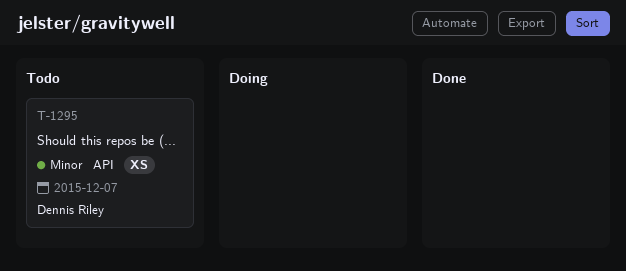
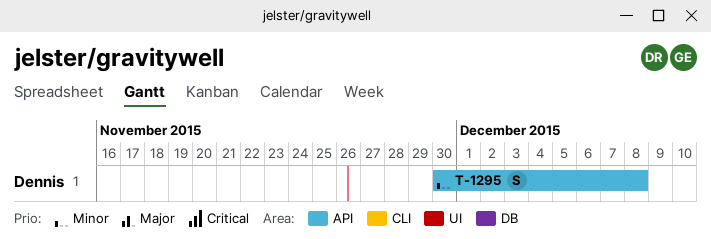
T-1295, estimate: XS -> S
T-1295, due: Dec 7 -> Dec 8

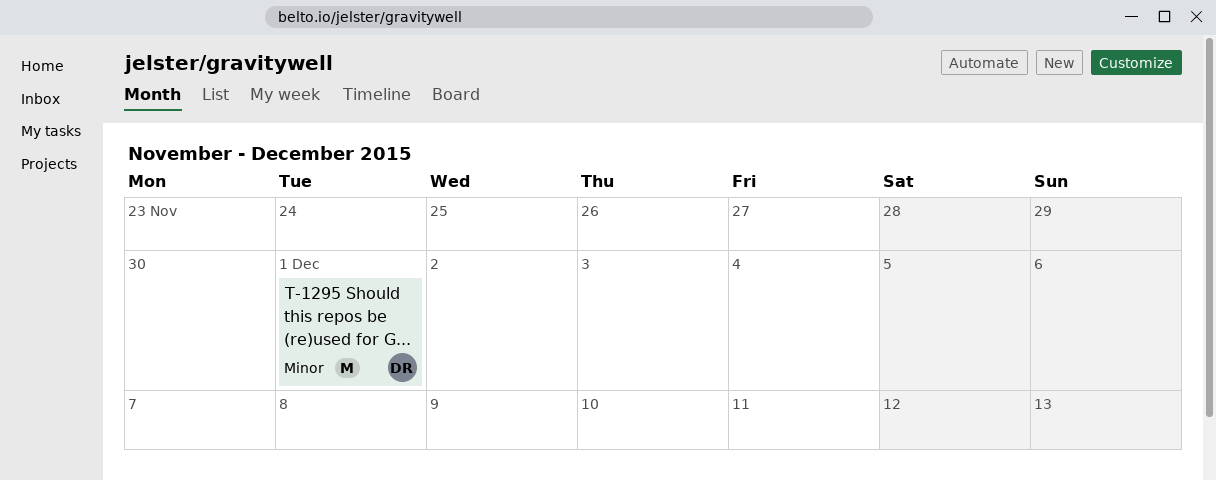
T-1295, estimate: S -> M
T-1295, due: Dec 8 -> Dec 1

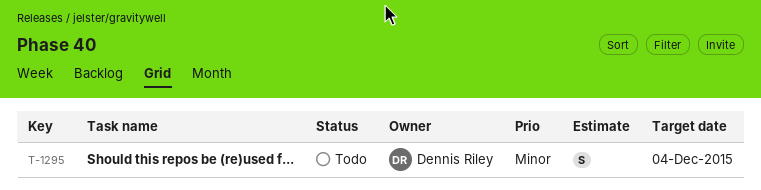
T-1295, estimate: M -> S
T-1295, due: Dec 1 -> Dec 4

